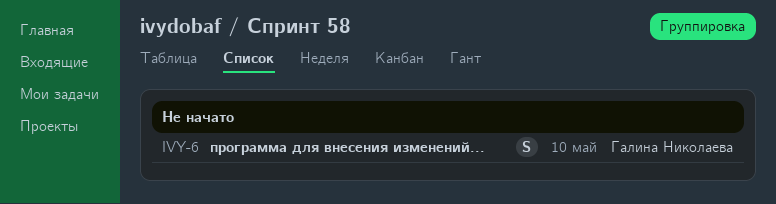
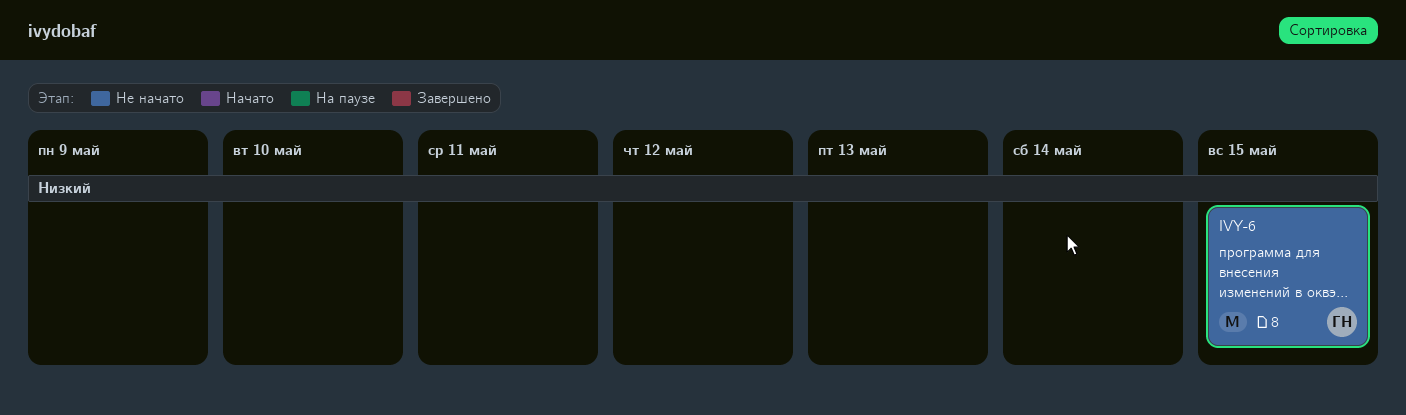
IVY-6, estimate: S -> M
IVY-6, due: May 10 -> May 15

